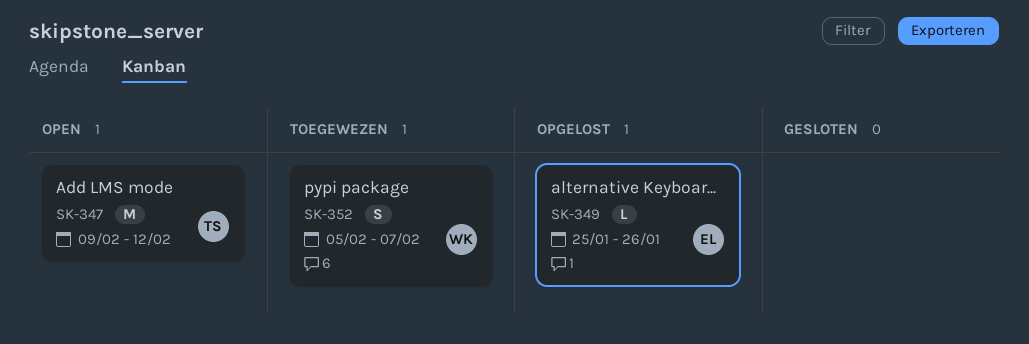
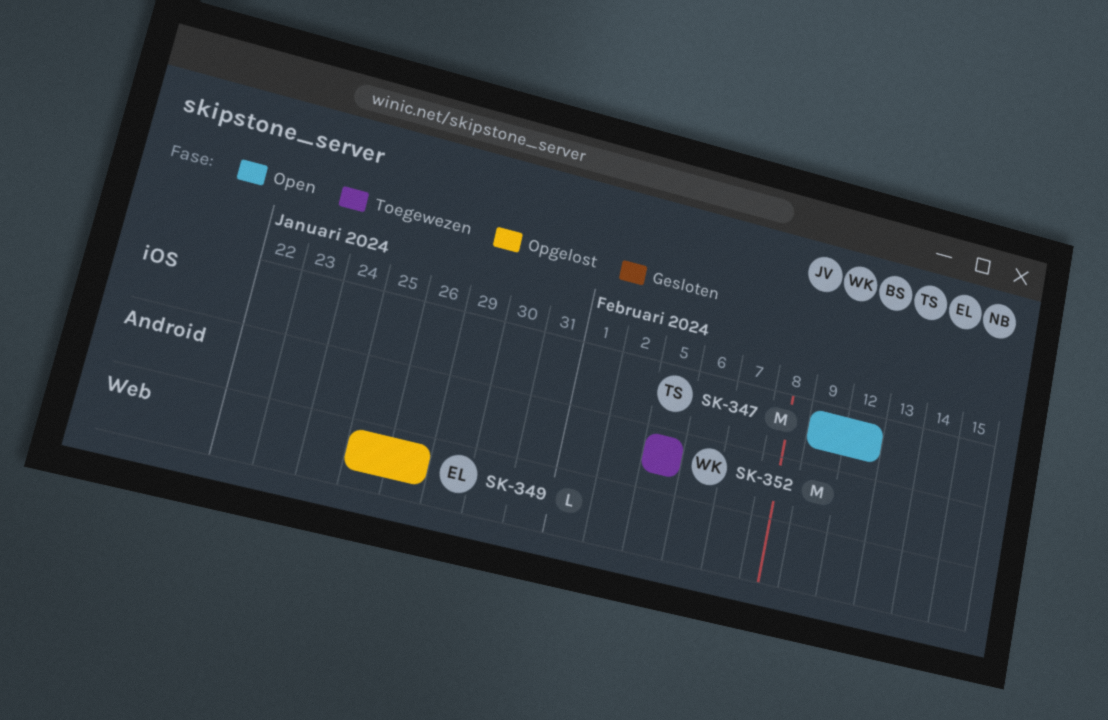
SK-352, estimate: S -> M
SK-352, due: Feb 7 -> Feb 5

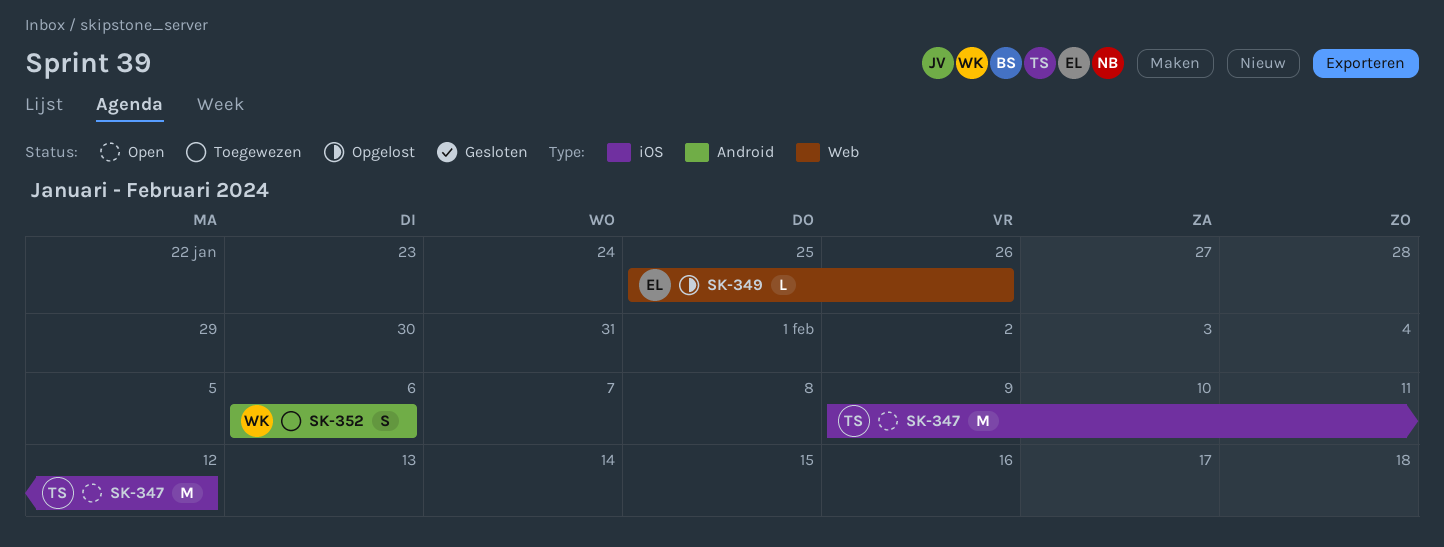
SK-352, estimate: M -> S
SK-352, start: Feb 5 -> Feb 6
SK-352, due: Feb 5 -> Feb 6

